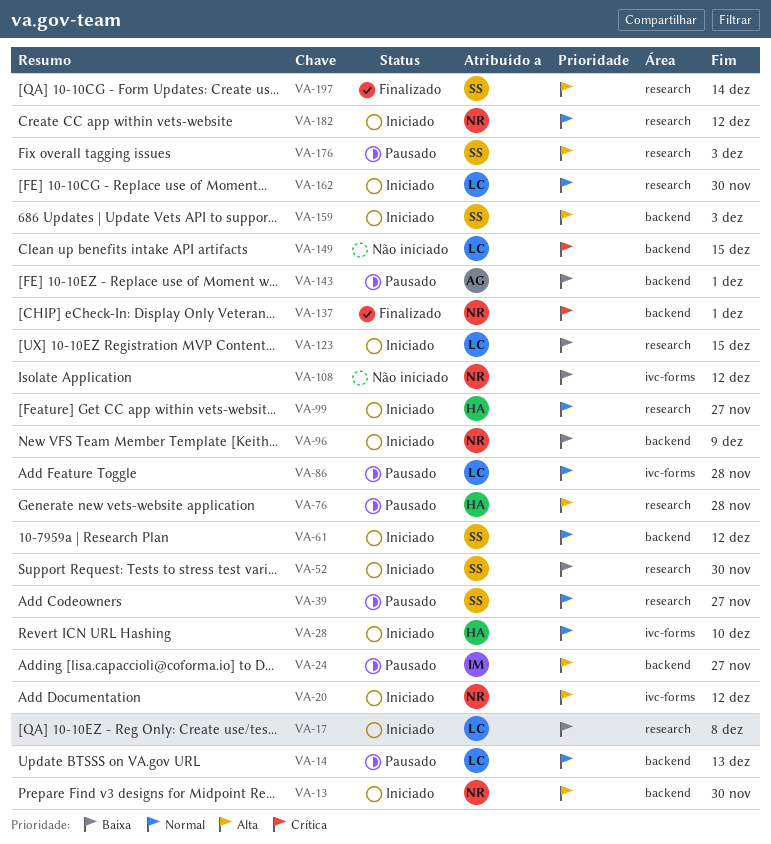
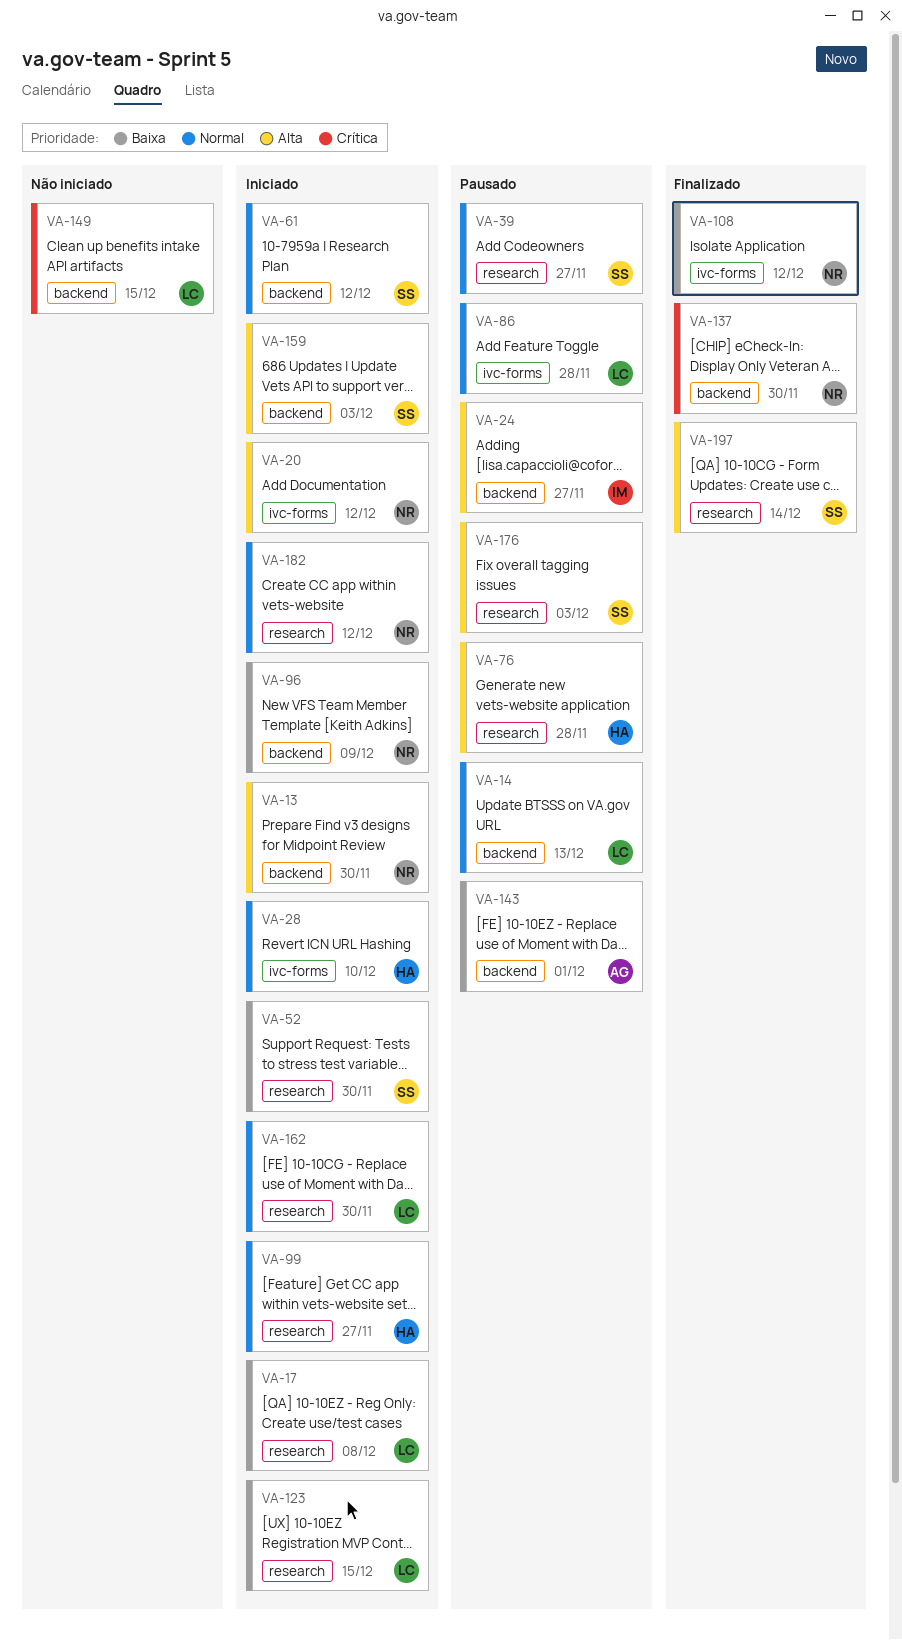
VA-108, status: Não iniciado -> Finalizado
VA-137, due: Dec 1 -> Nov 30

